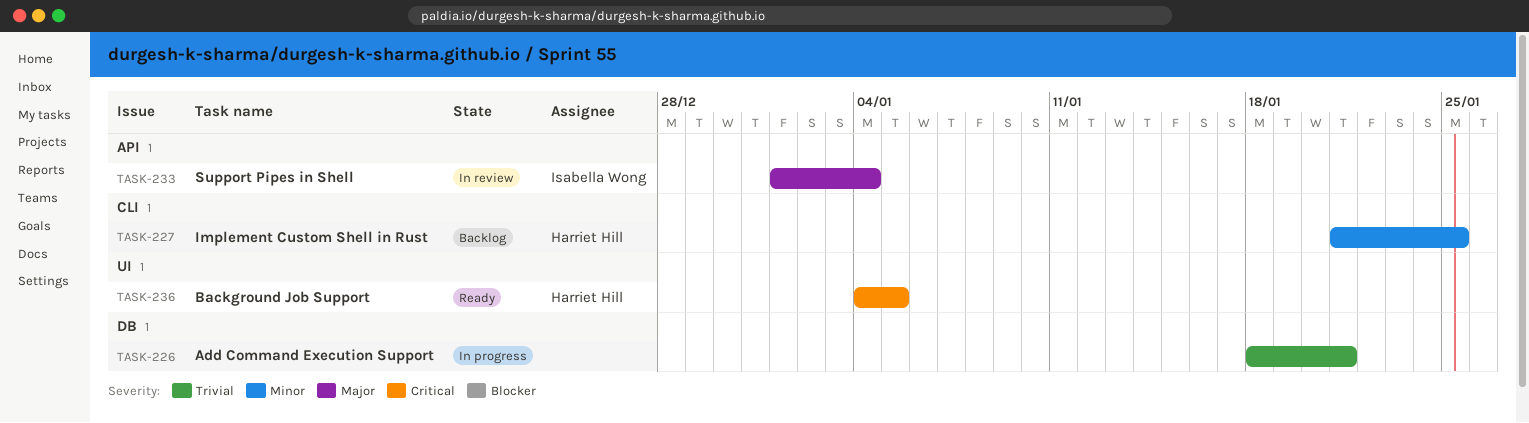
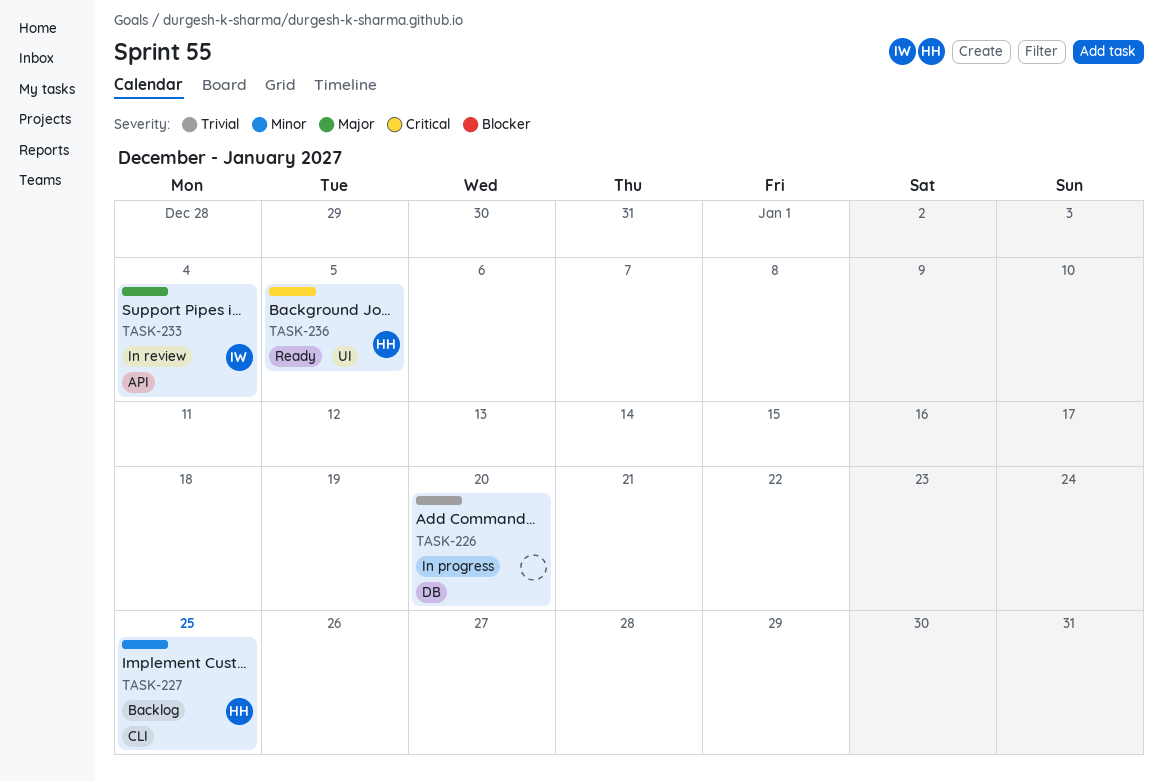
TASK-226, due: Jan 21 -> Jan 20

